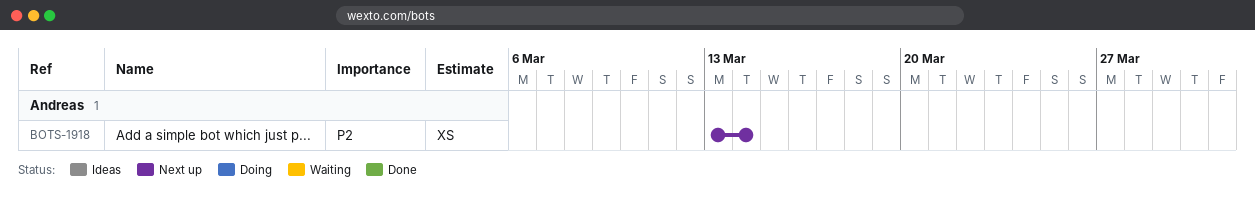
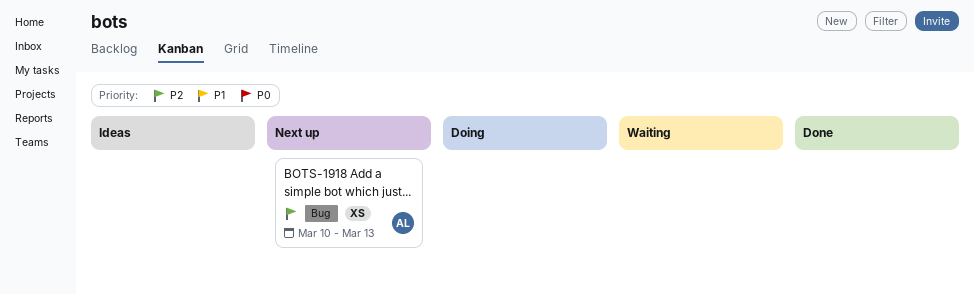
BOTS-1918, start: Mar 13 -> Mar 10
BOTS-1918, due: Mar 14 -> Mar 13

